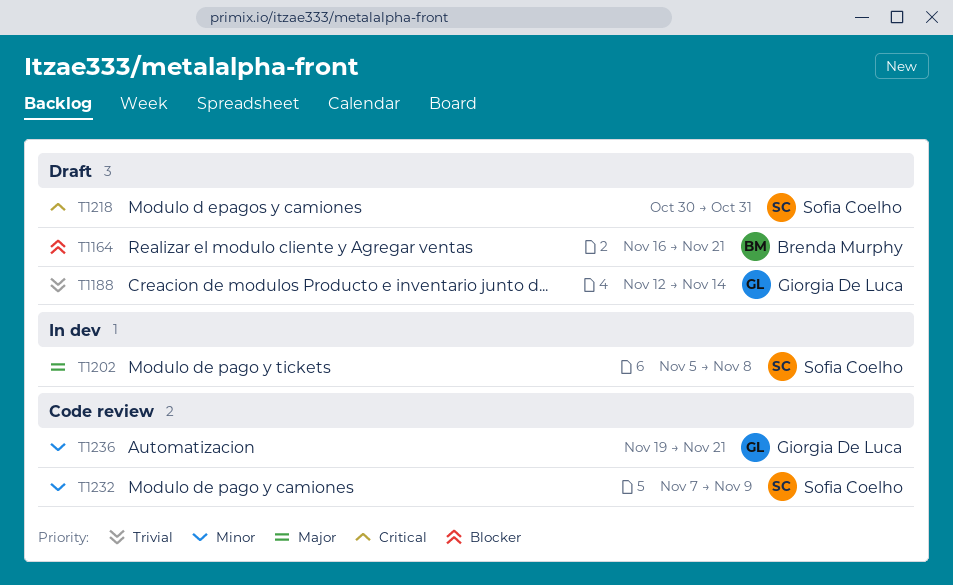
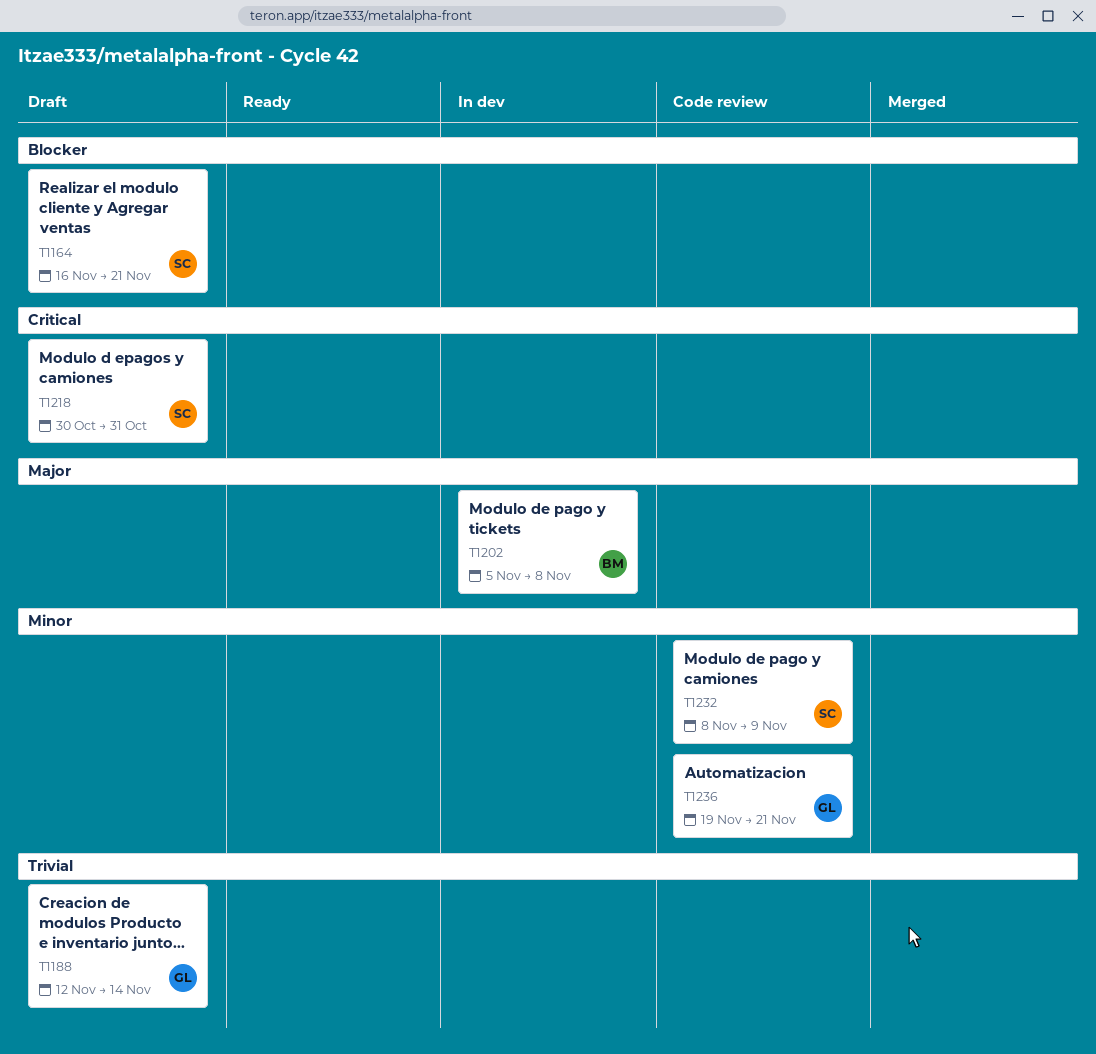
T1164, owner: Brenda Murphy -> Sofia Coelho
T1202, owner: Sofia Coelho -> Brenda Murphy
T1232, start: Nov 7 -> Nov 8

